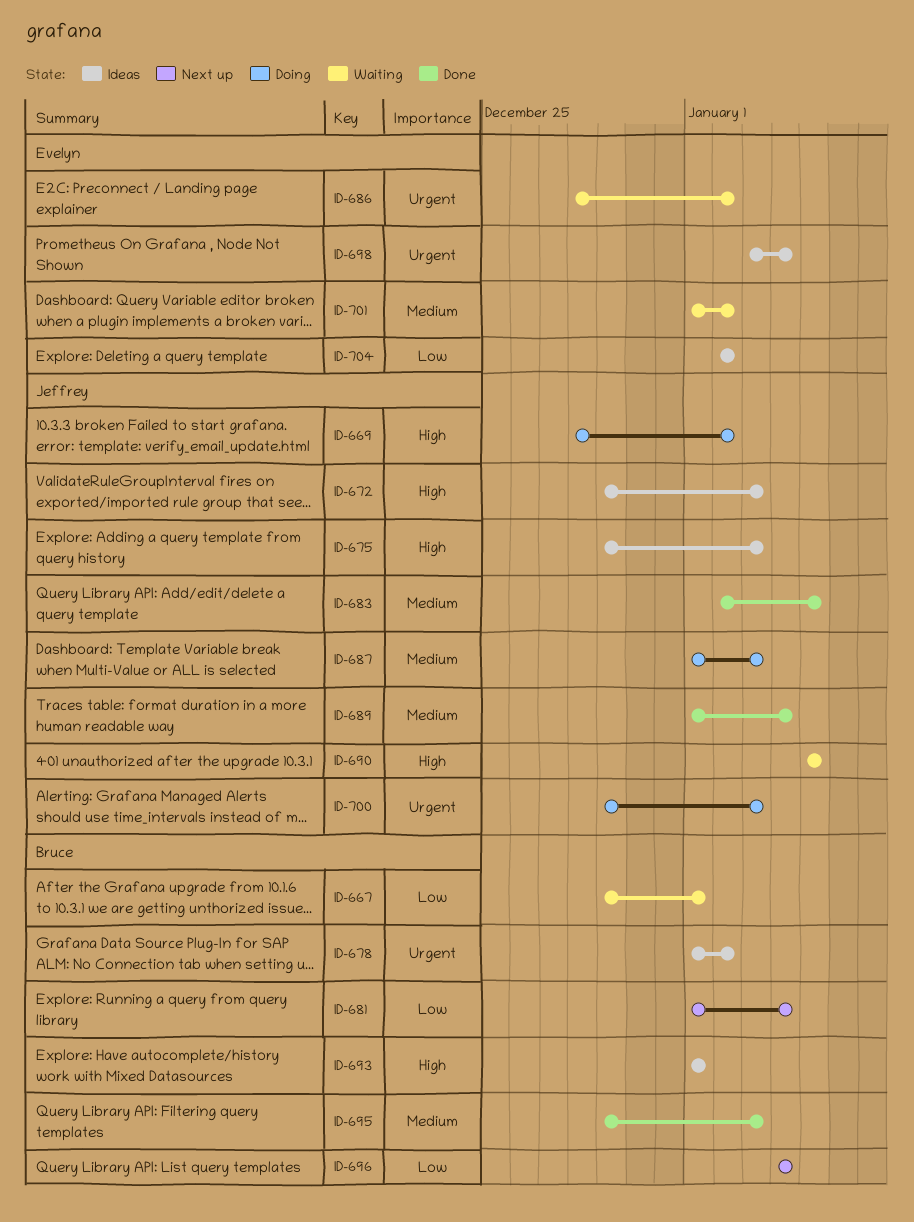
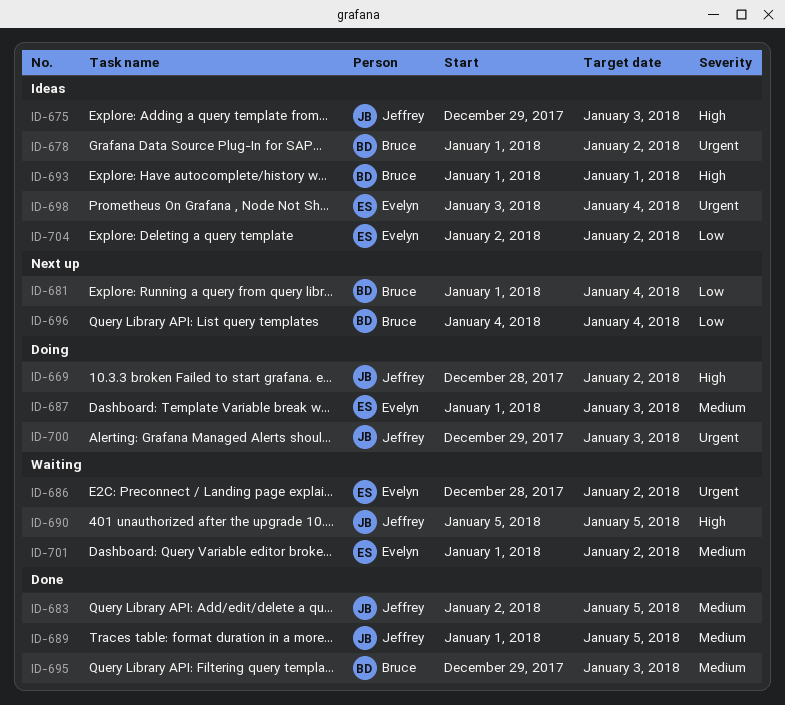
ID-667: present -> none
ID-672: present -> none
ID-687, owner: Jeffrey -> Evelyn
ID-689, due: Jan 4 -> Jan 5

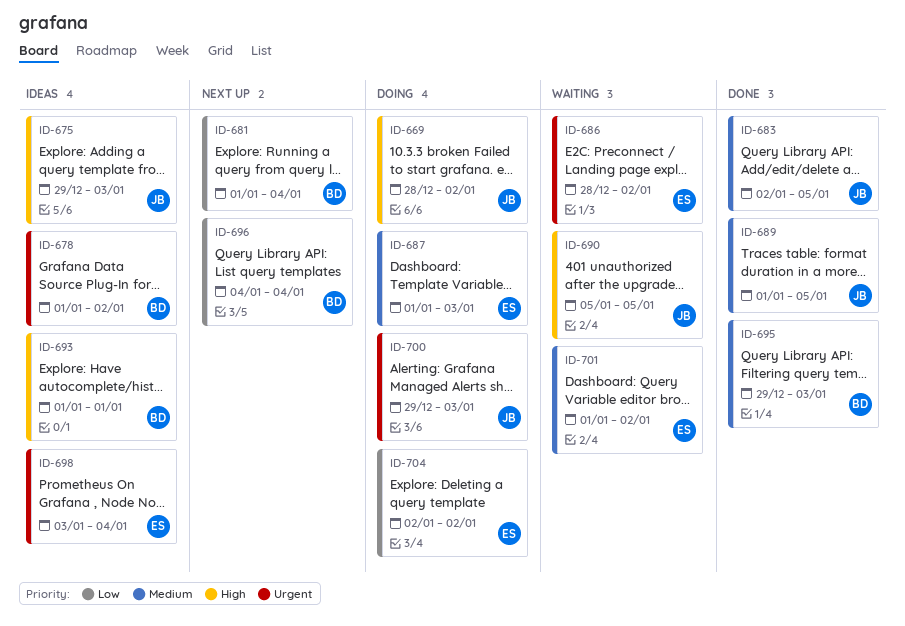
ID-704, status: Ideas -> Doing

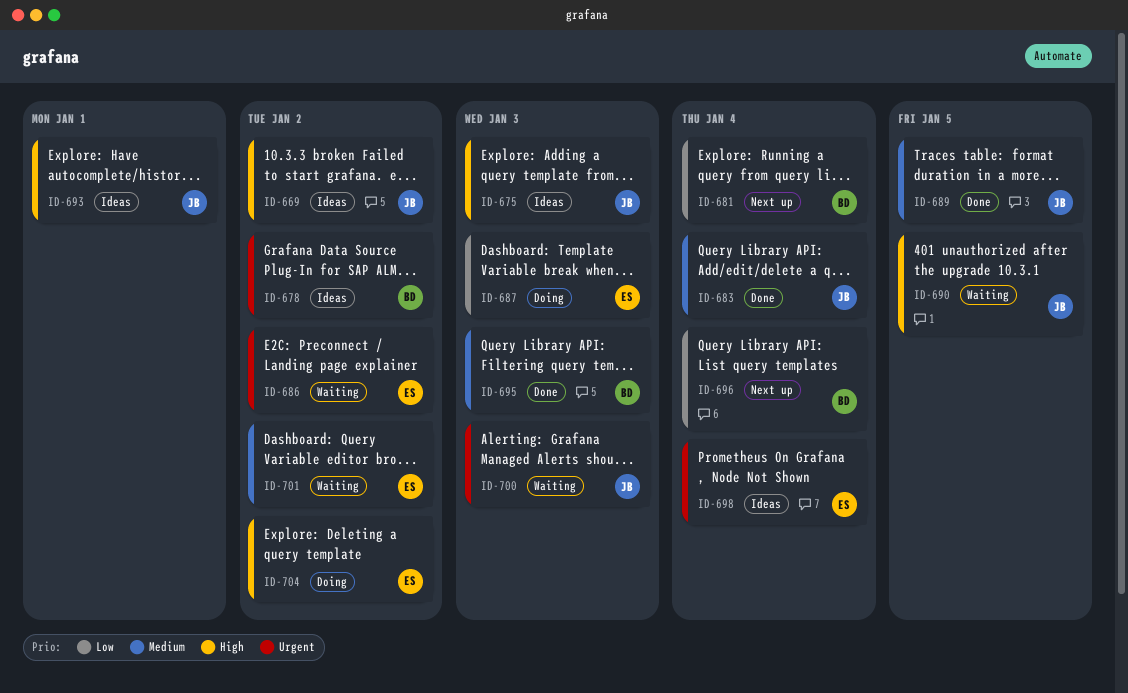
ID-669, status: Doing -> Ideas
ID-683, due: Jan 5 -> Jan 4
ID-687, priority: Medium -> Low
ID-693, owner: BD -> JB
ID-700, status: Doing -> Waiting
ID-704, priority: Low -> High

